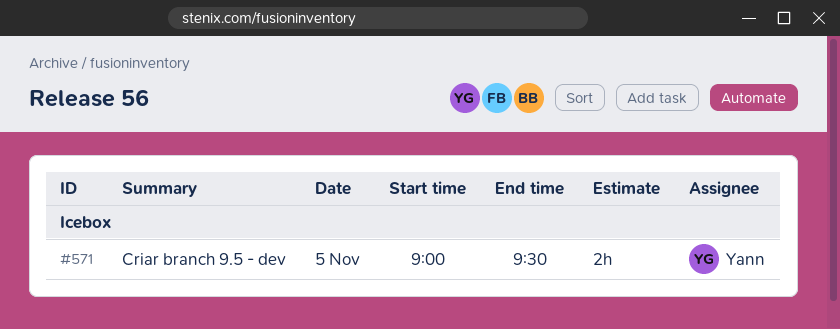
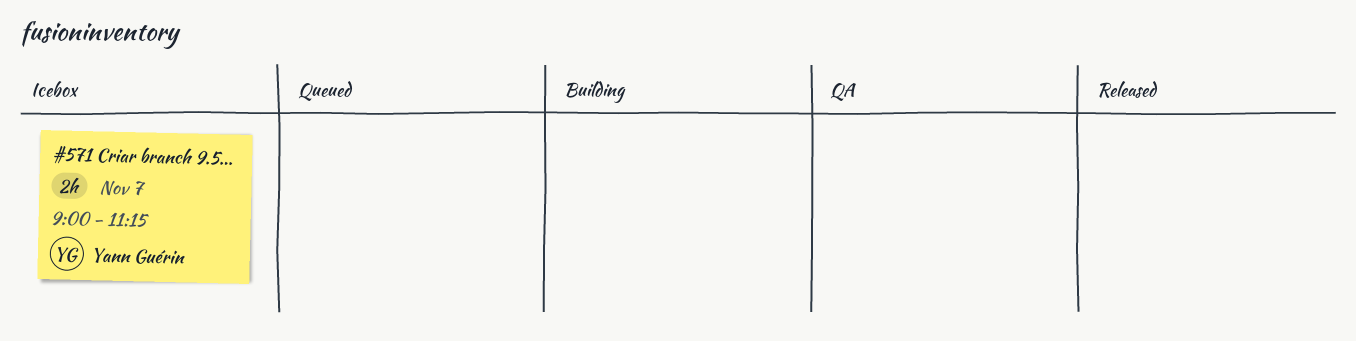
#571, day: Nov 5 -> Nov 7
#571, ends: 09:30 -> 11:15

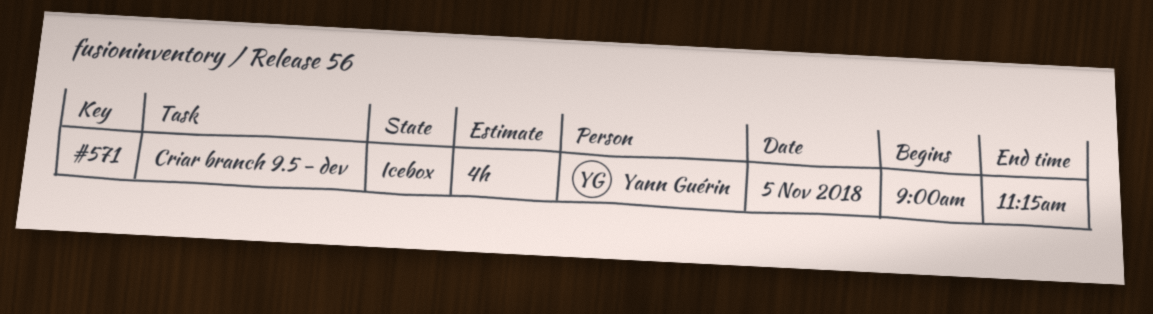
#571, estimate: 2h -> 4h
#571, day: Nov 7 -> Nov 5

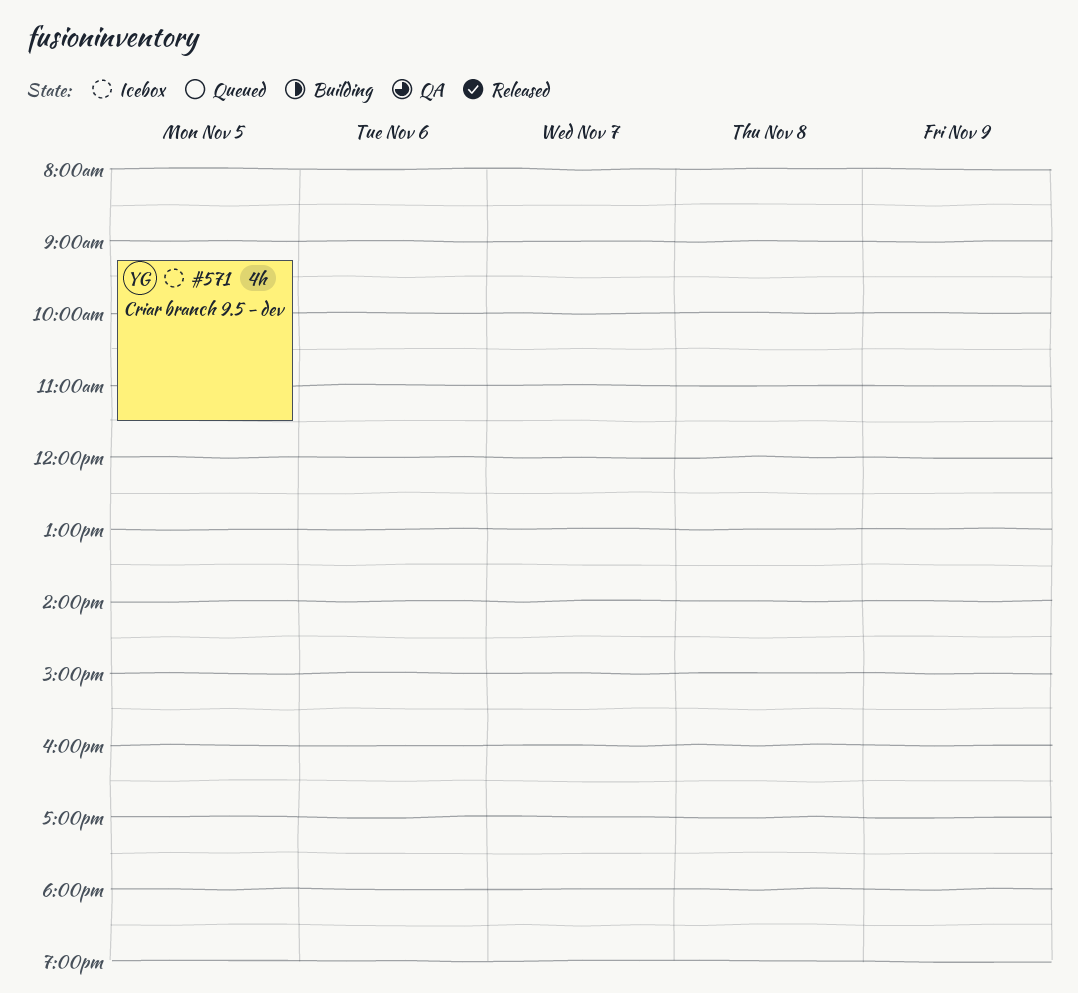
#571, begins: 09:00 -> 09:15
#571, ends: 11:15 -> 11:30

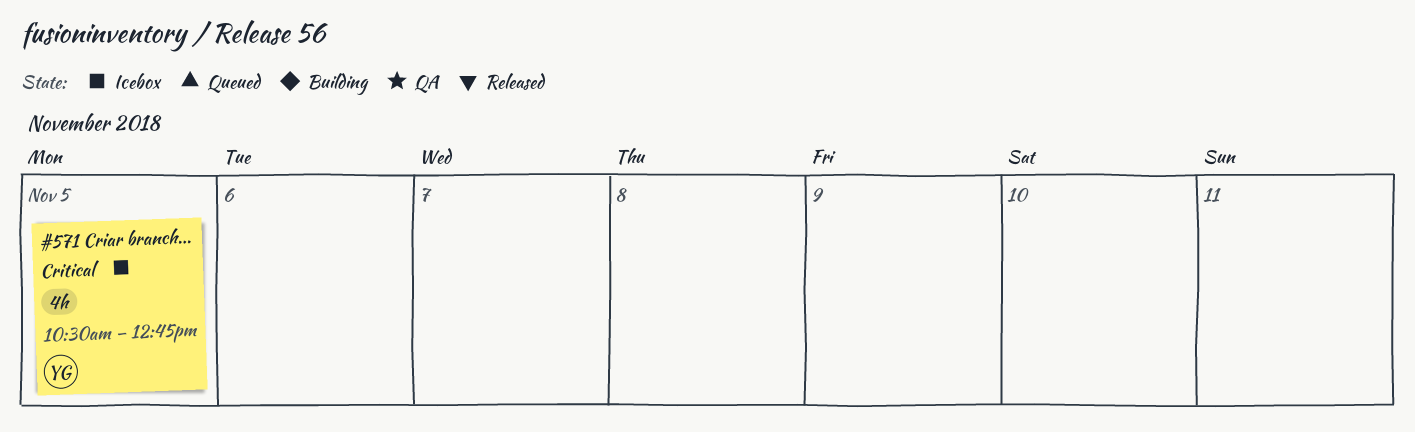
#571, begins: 09:15 -> 10:30
#571, ends: 11:30 -> 12:45

